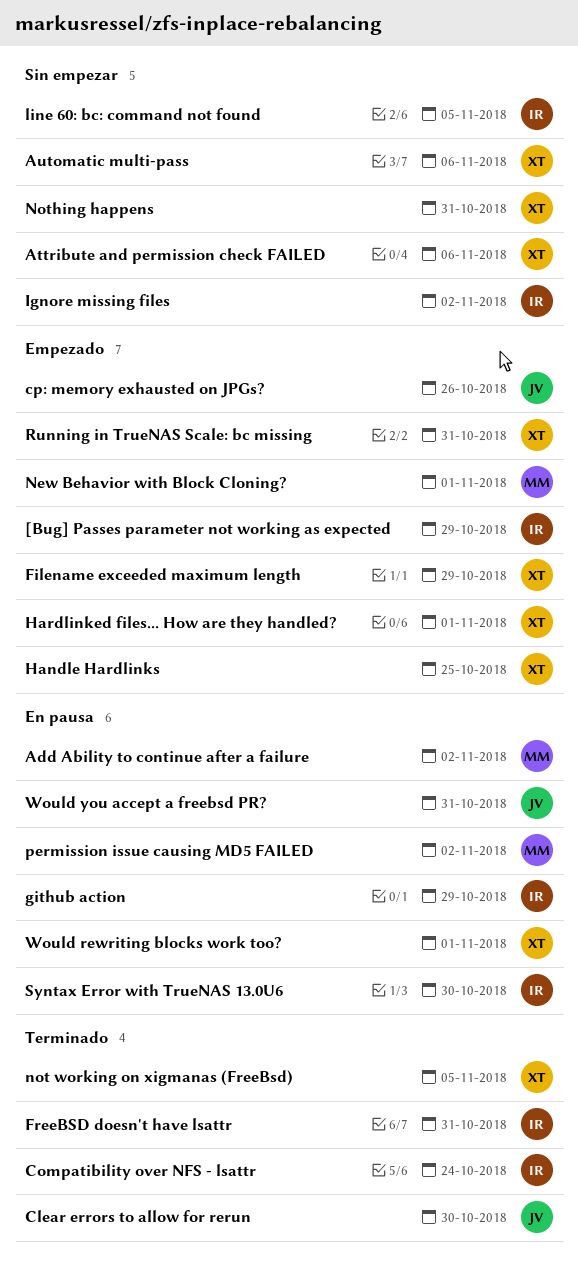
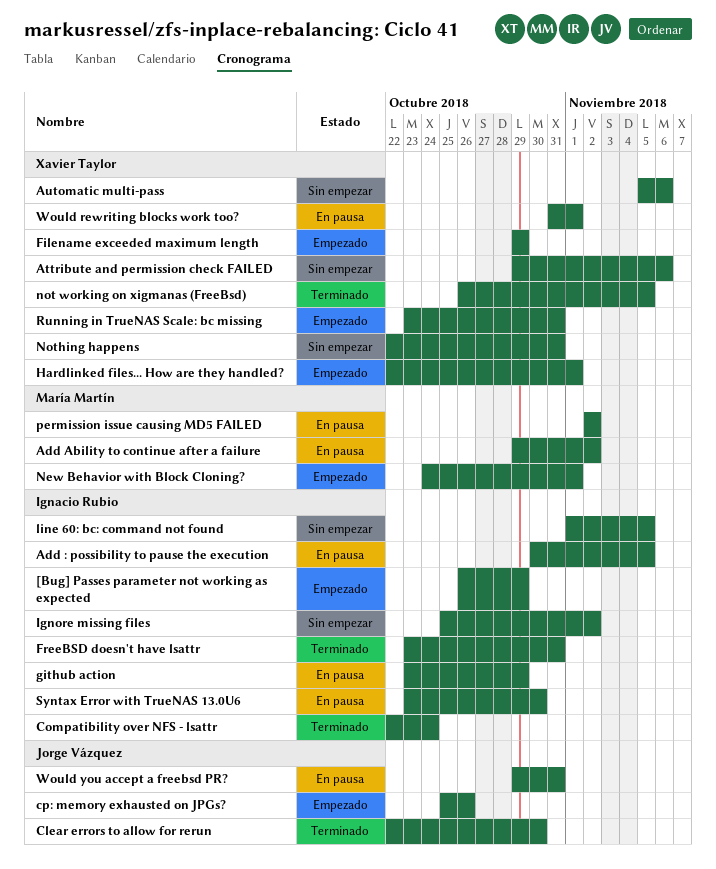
Add : possibility to pause the execution: none -> present
Handle Hardlinks: present -> none

